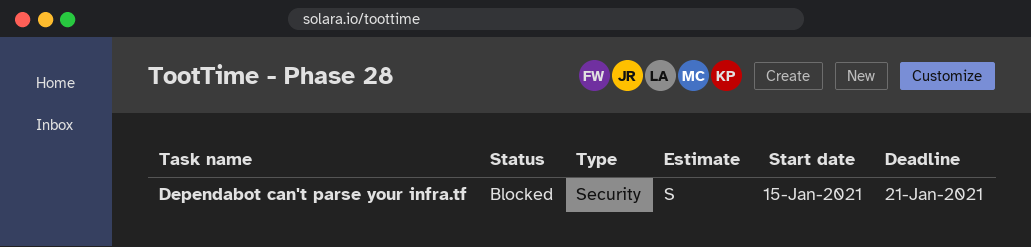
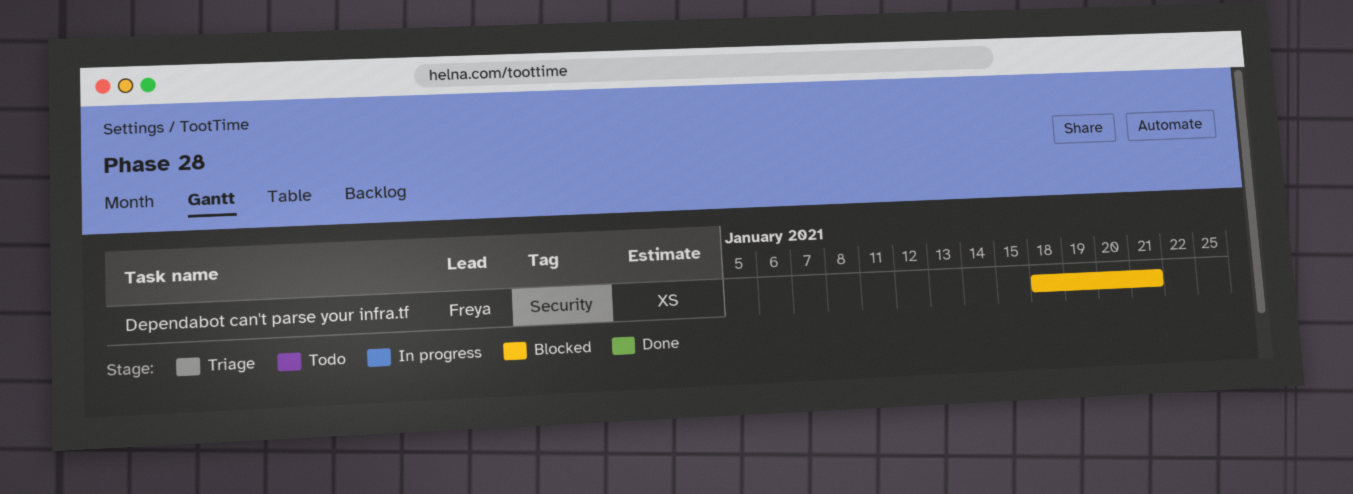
Dependabot can't parse your infra.tf, estimate: S -> XS
Dependabot can't parse your infra.tf, start: Jan 15 -> Jan 18

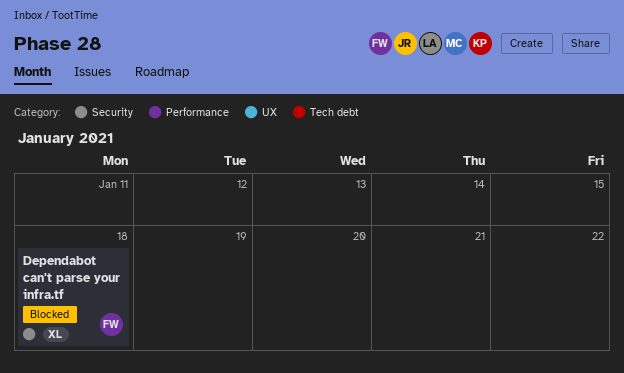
Dependabot can't parse your infra.tf, estimate: XS -> XL
Dependabot can't parse your infra.tf, due: Jan 21 -> Jan 18

